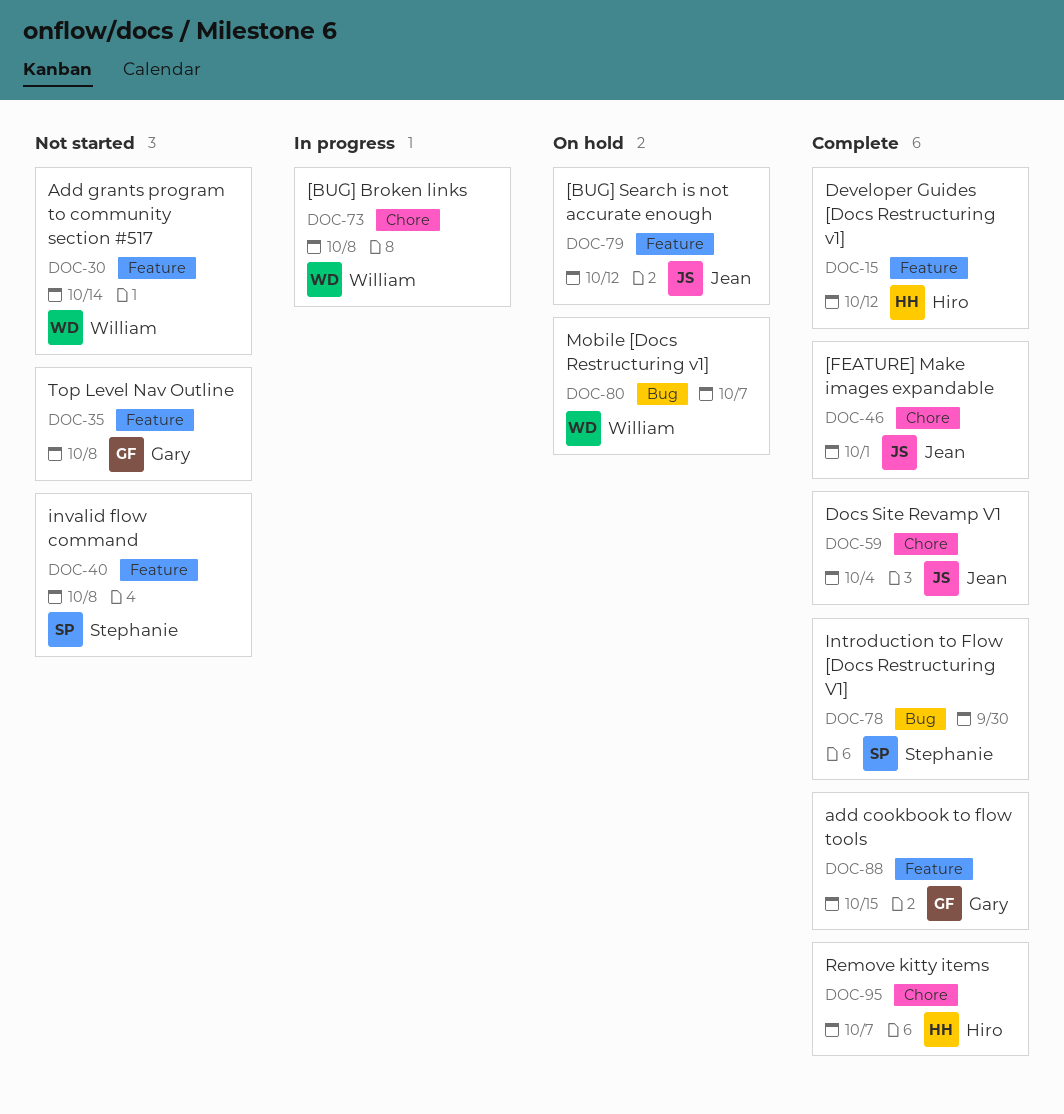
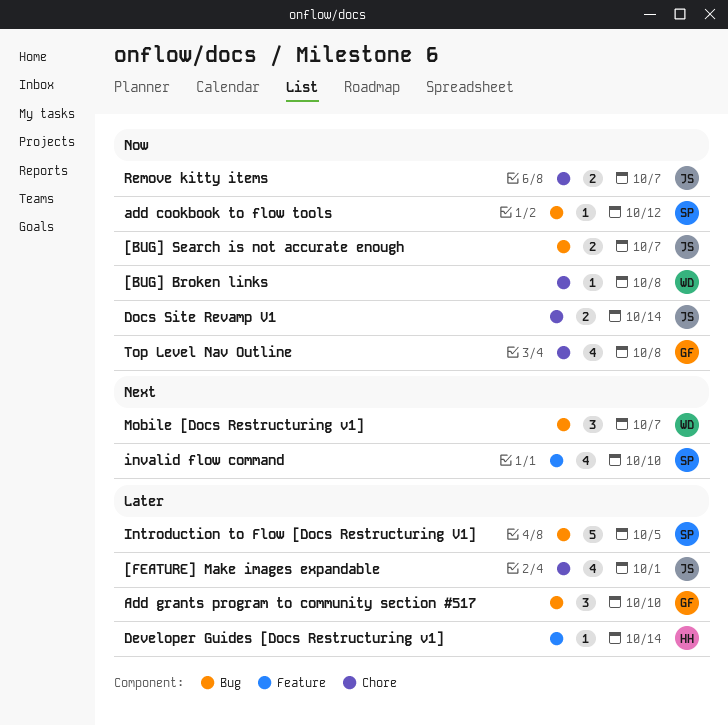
[BUG] Search is not accurate enough, label: Feature -> Bug
[BUG] Search is not accurate enough, due: Oct 12 -> Oct 7
add cookbook to flow tools, owner: Gary -> Stephanie
add cookbook to flow tools, label: Feature -> Bug
add cookbook to flow tools, due: Oct 15 -> Oct 12
Add grants program to community section #517, owner: William -> Gary
Add grants program to community section #517, label: Feature -> Bug
Add grants program to community section #517, due: Oct 14 -> Oct 10
Developer Guides [Docs Restructuring v1], due: Oct 12 -> Oct 14
Docs Site Revamp V1, due: Oct 4 -> Oct 14
Introduction to Flow [Docs Restructuring V1], due: Sep 30 -> Oct 5
invalid flow command, due: Oct 8 -> Oct 10
Remove kitty items, owner: Hiro -> Jean
Top Level Nav Outline, label: Feature -> Chore

